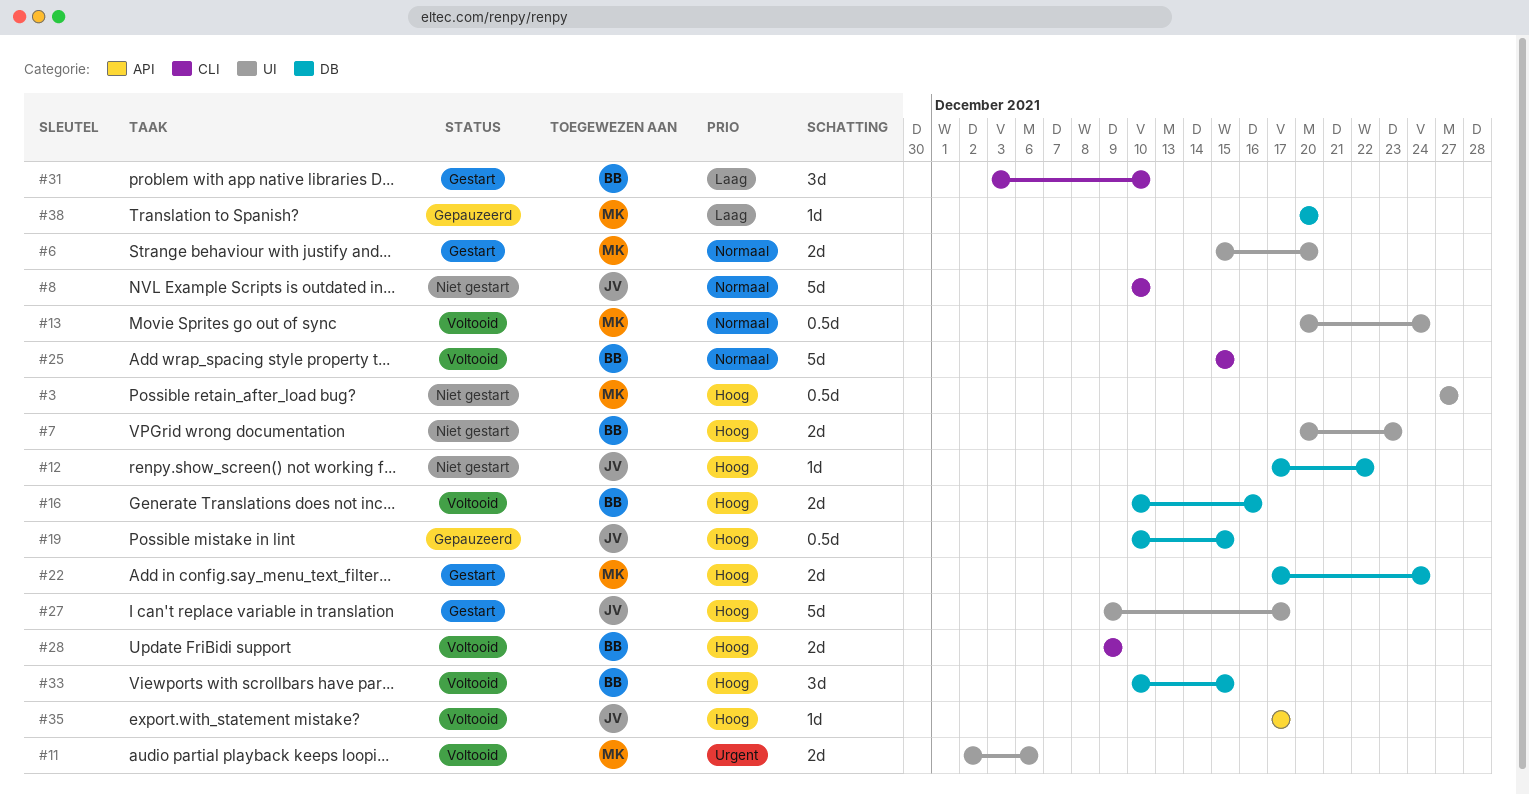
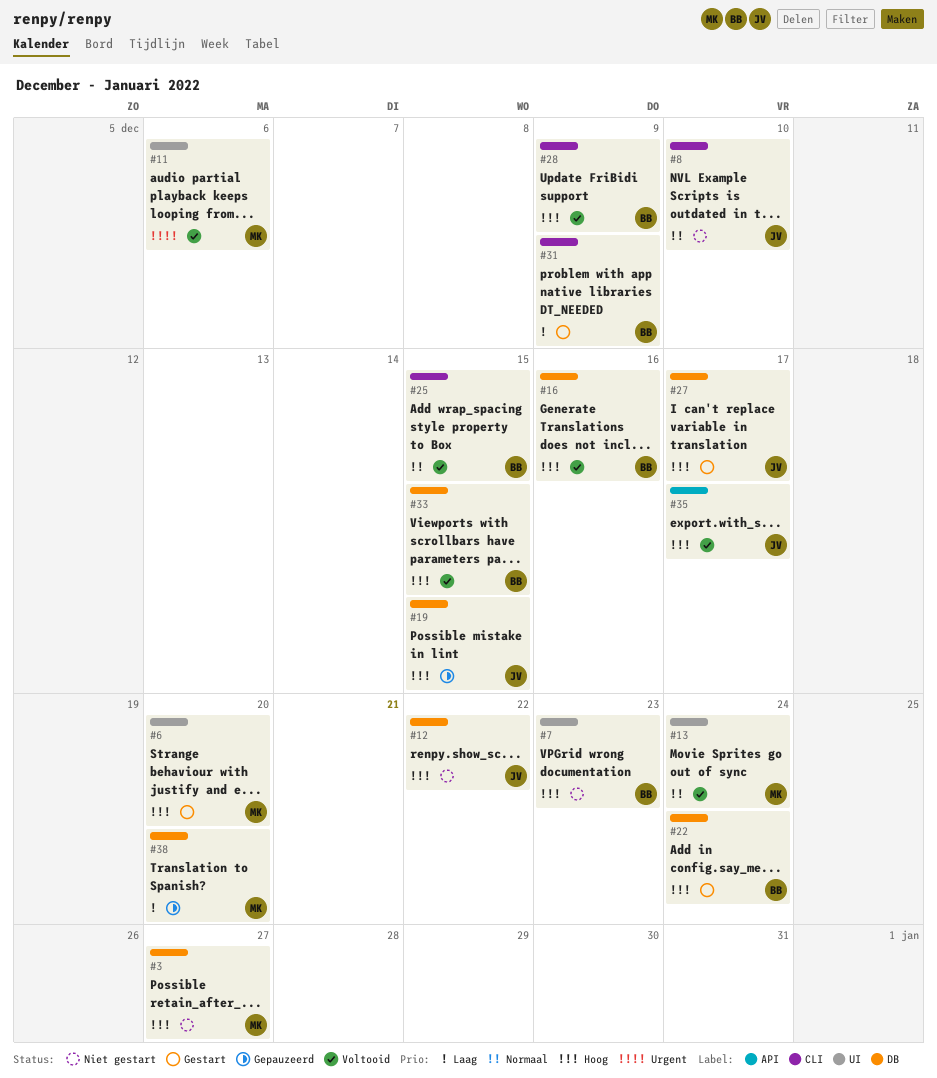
#3, label: UI -> DB
#6, priority: Normaal -> Hoog
#22, owner: MK -> BB
#27, label: UI -> DB
#31, due: Dec 10 -> Dec 9

